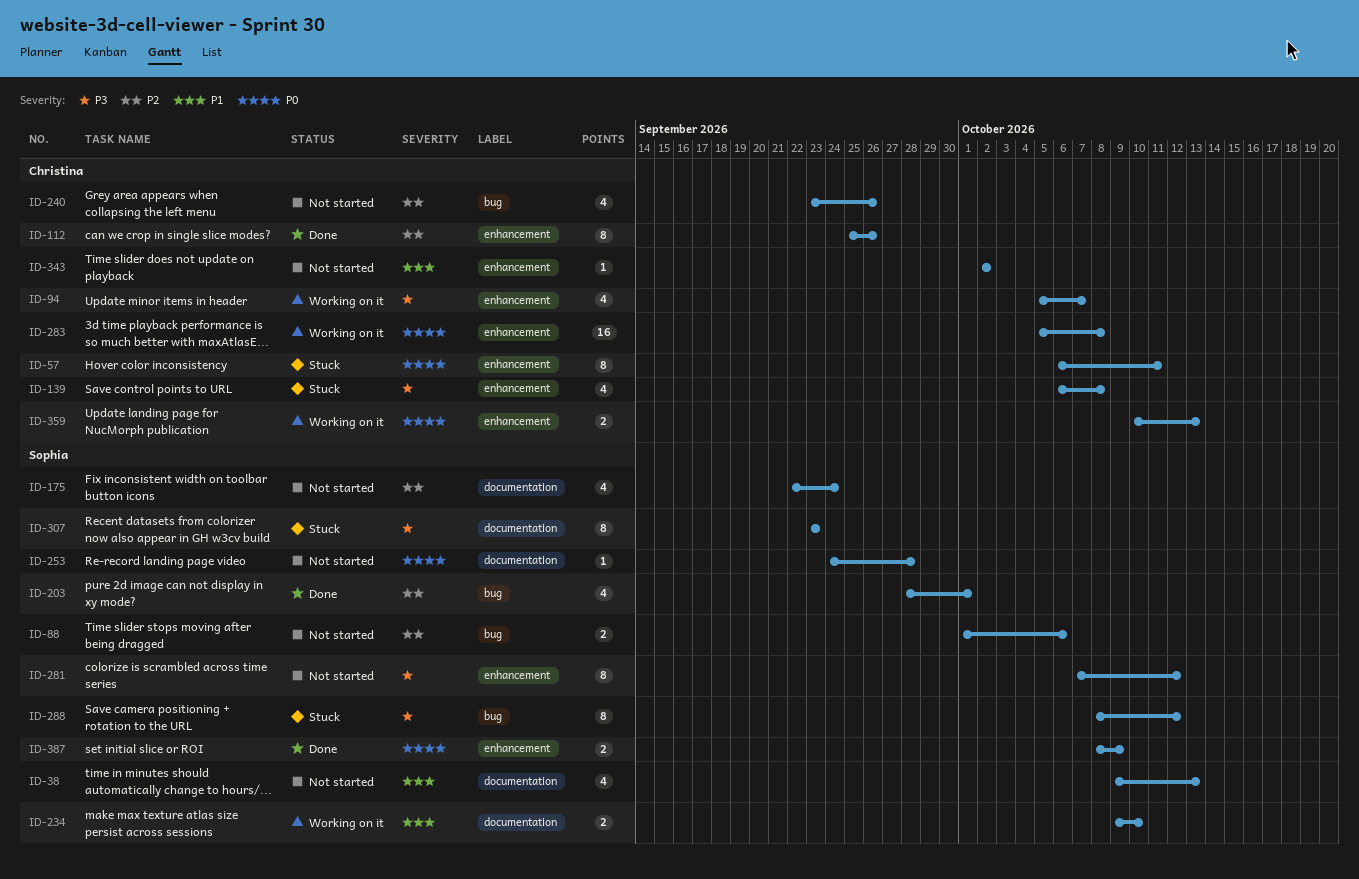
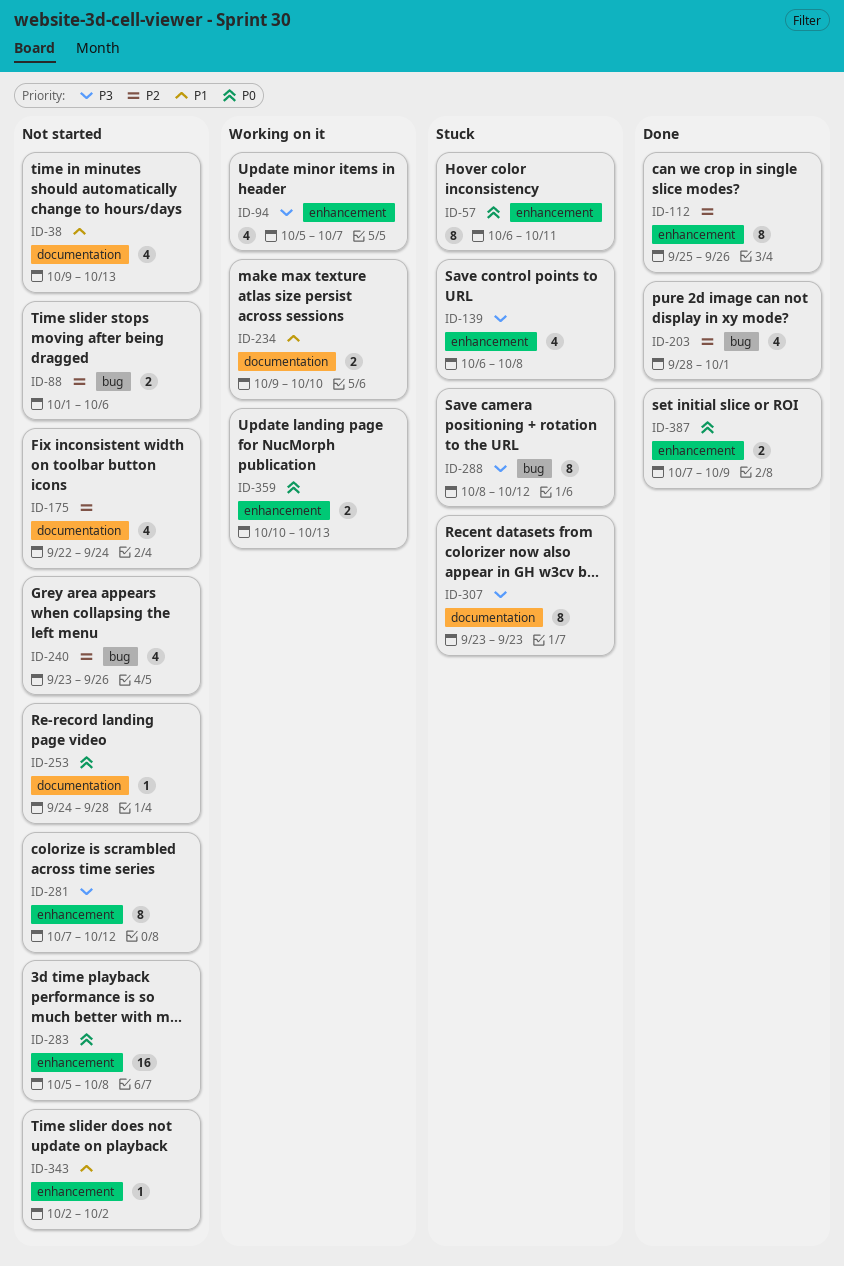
ID-283, status: Working on it -> Not started
ID-387, start: Oct 8 -> Oct 7

